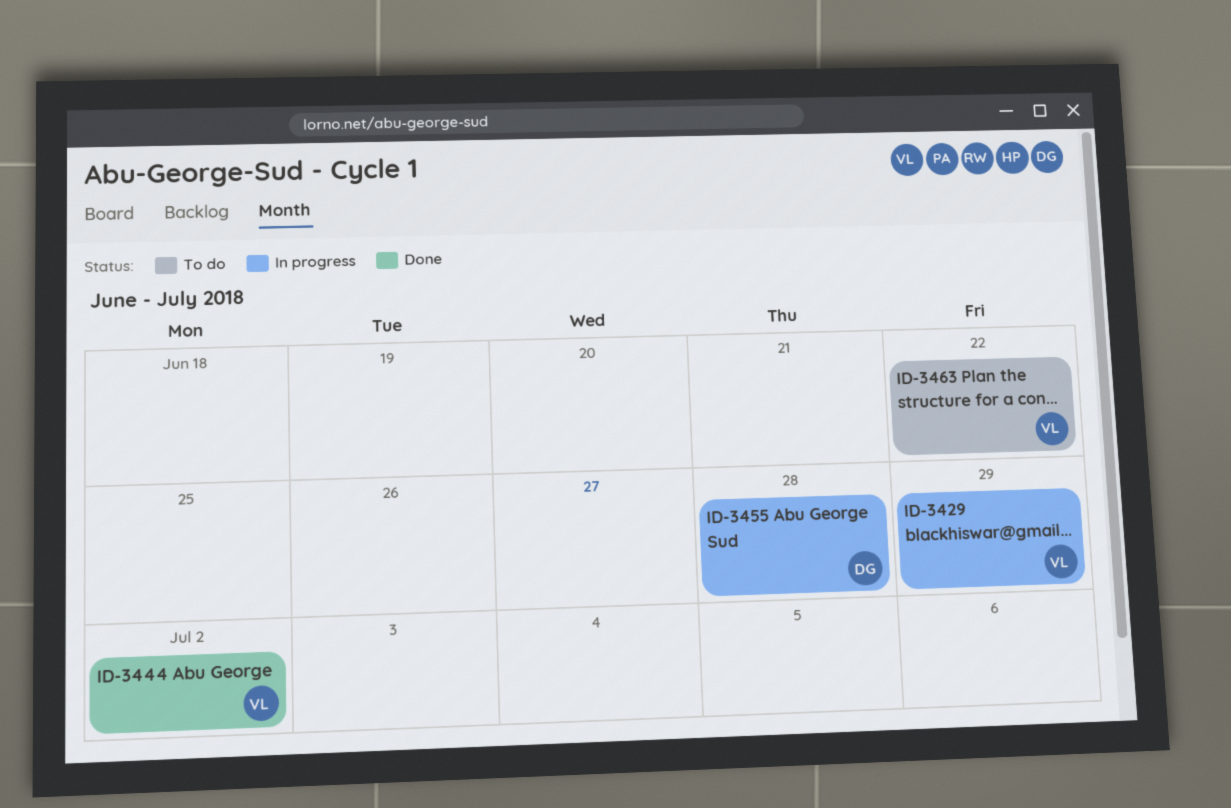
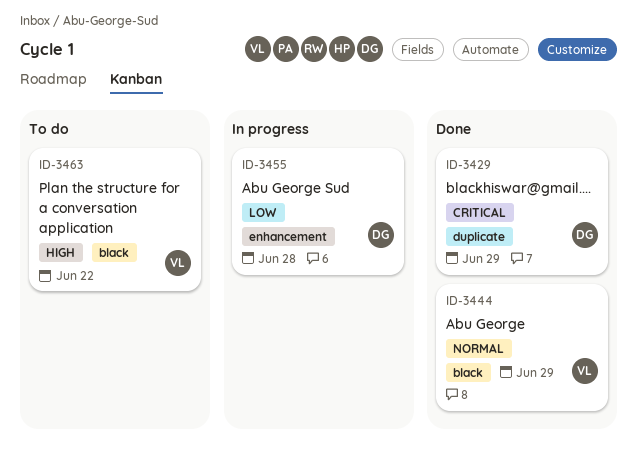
ID-3429, status: In progress -> Done
ID-3429, owner: VL -> DG
ID-3444, due: Jul 2 -> Jun 29

